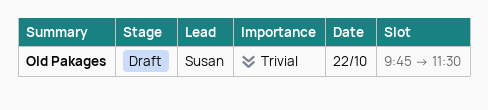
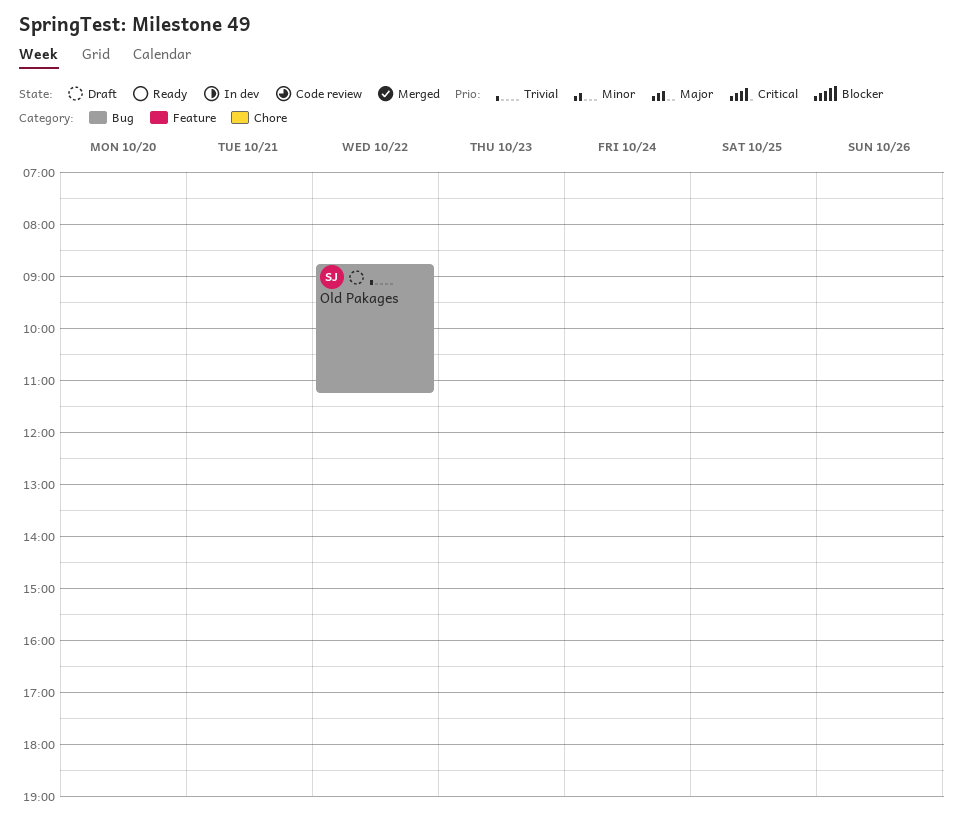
Old Pakages, begins: 09:45 -> 08:45
Old Pakages, ends: 11:30 -> 11:15

